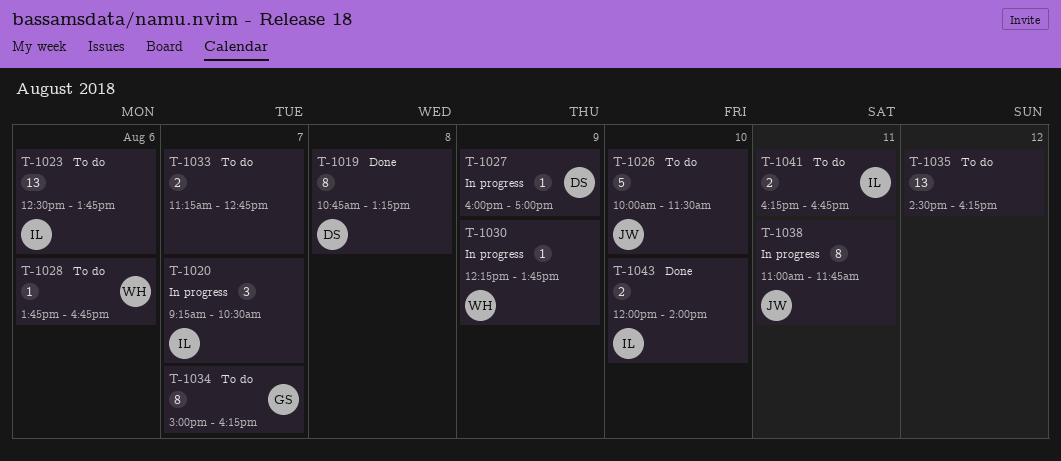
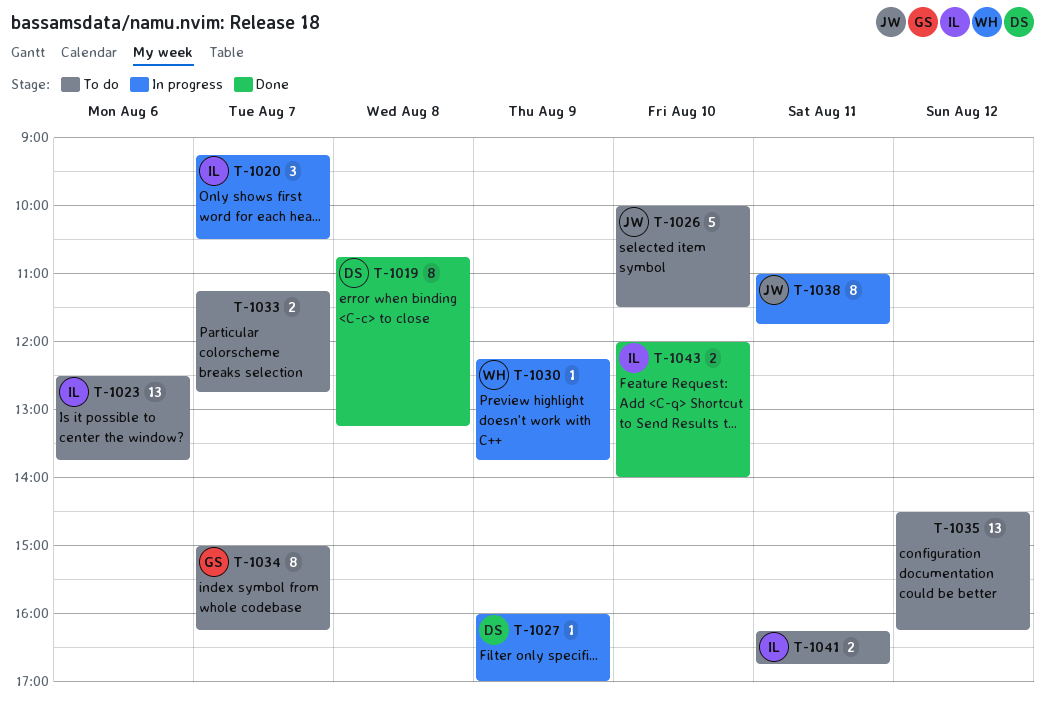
T-1028: present -> none

